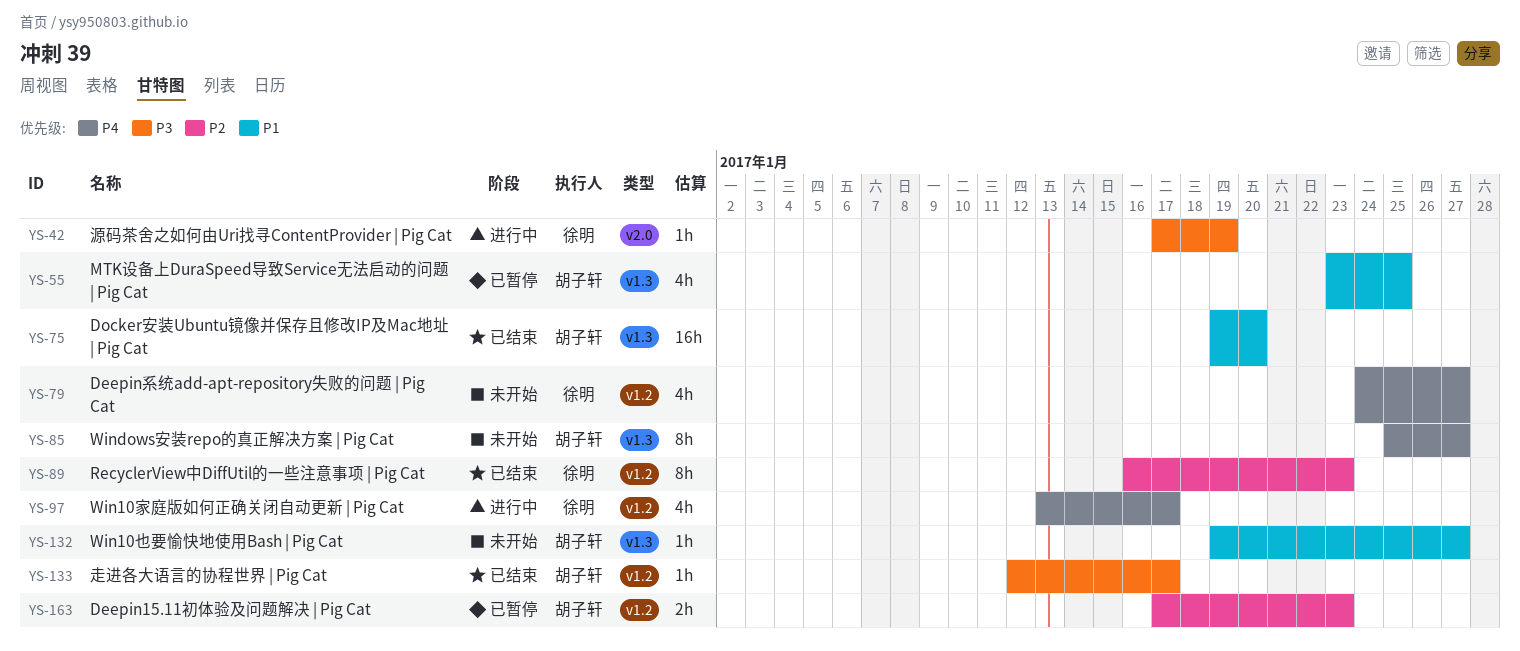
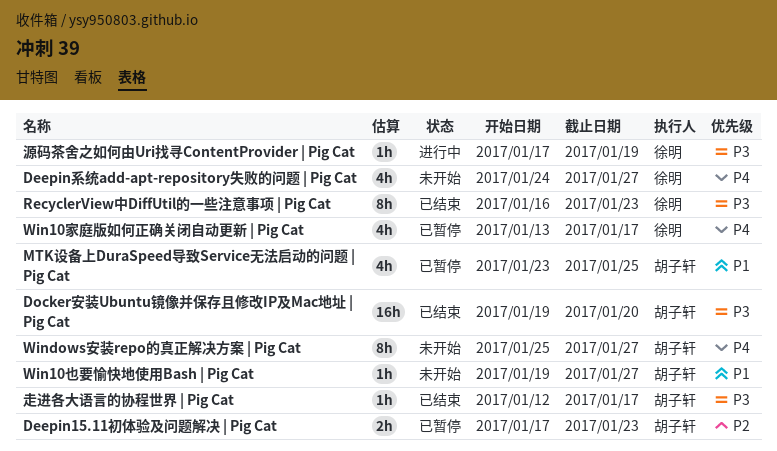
Docker安装Ubuntu镜像并保存且修改IP及Mac地址 | Pig Cat, priority: P1 -> P3
RecyclerView中DiffUtil的一些注意事项 | Pig Cat, priority: P2 -> P3
Win10家庭版如何正确关闭自动更新 | Pig Cat, status: 进行中 -> 已暂停

